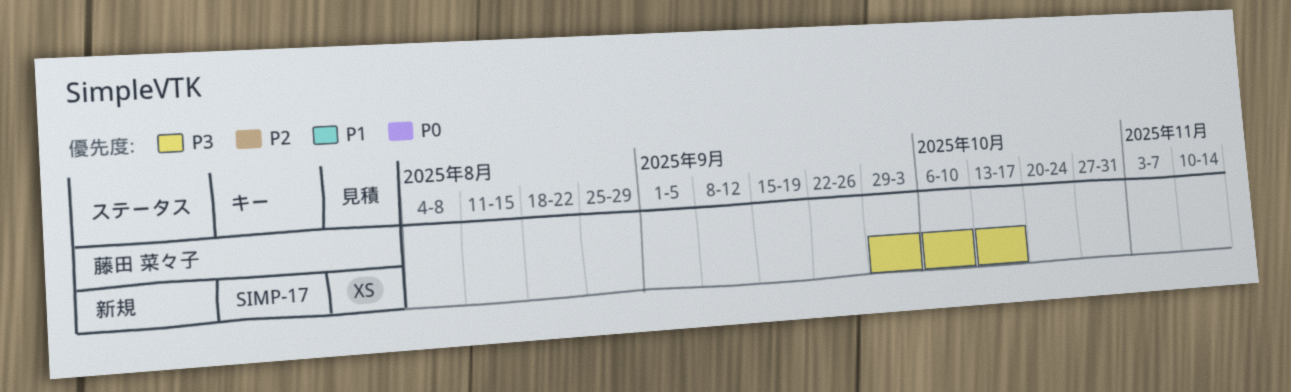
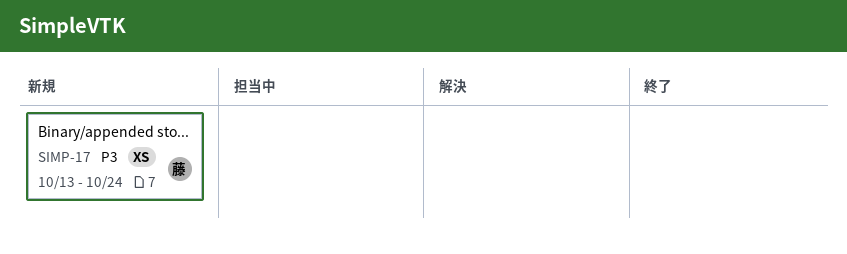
SIMP-17, start: Sep 29 -> Oct 13
SIMP-17, due: Oct 17 -> Oct 24

